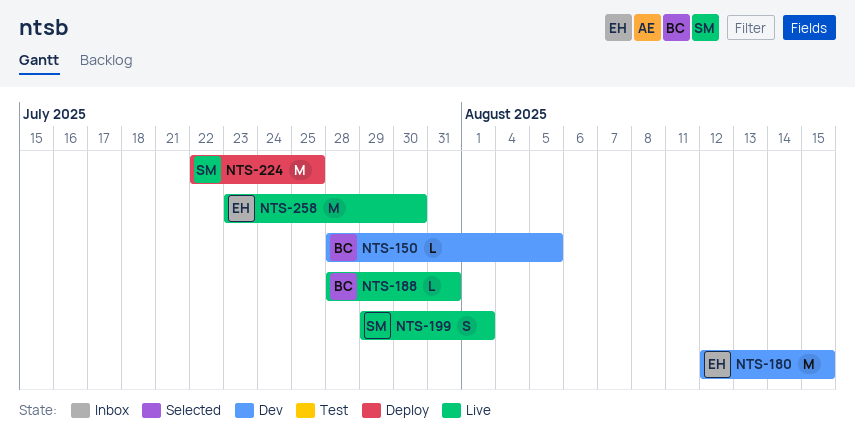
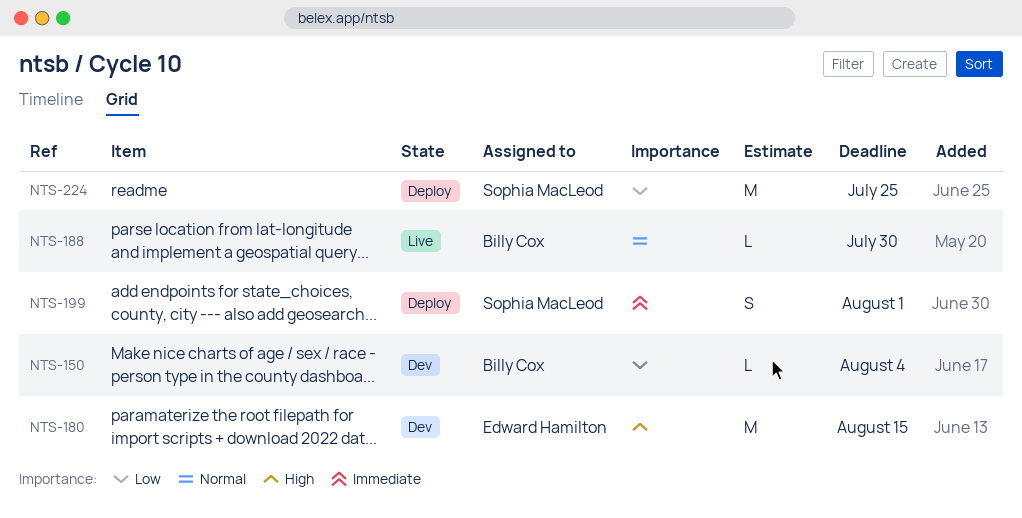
NTS-150, due: Aug 5 -> Aug 4
NTS-188, due: Jul 31 -> Jul 30
NTS-199, status: Live -> Deploy
NTS-258: present -> none

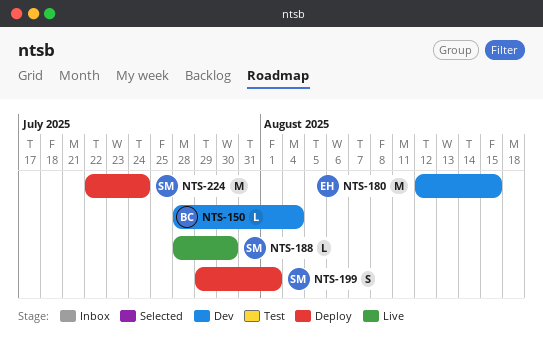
NTS-188, owner: Billy Cox -> Sophia MacLeod
NTS-224, due: Jul 25 -> Jul 24

